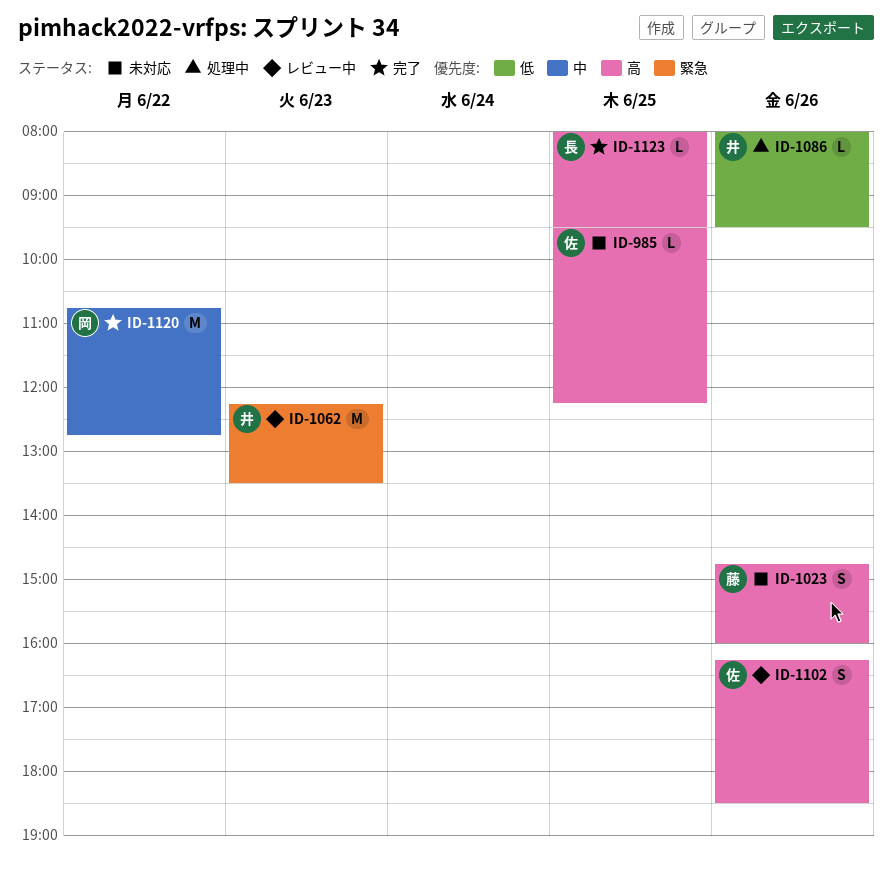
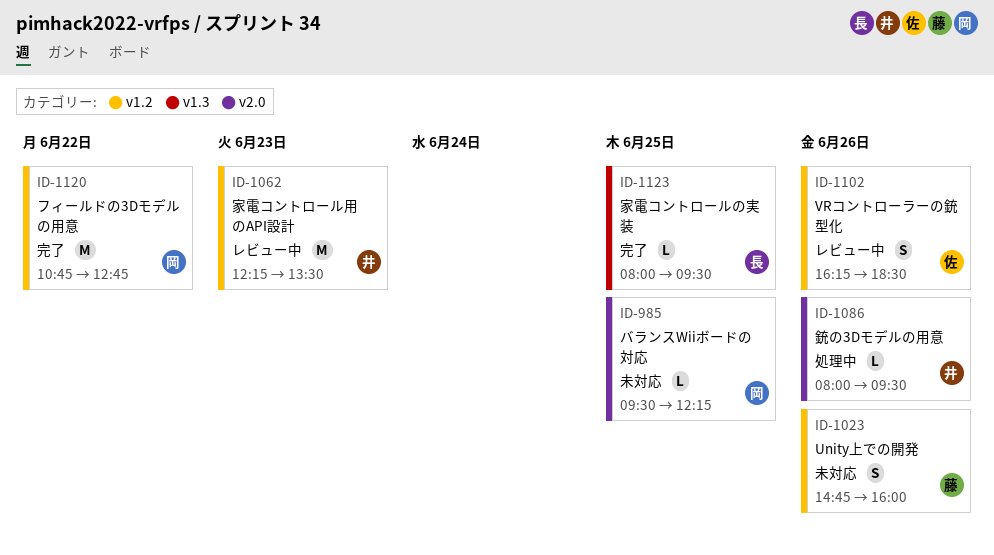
ID-985, owner: 佐 -> 岡

